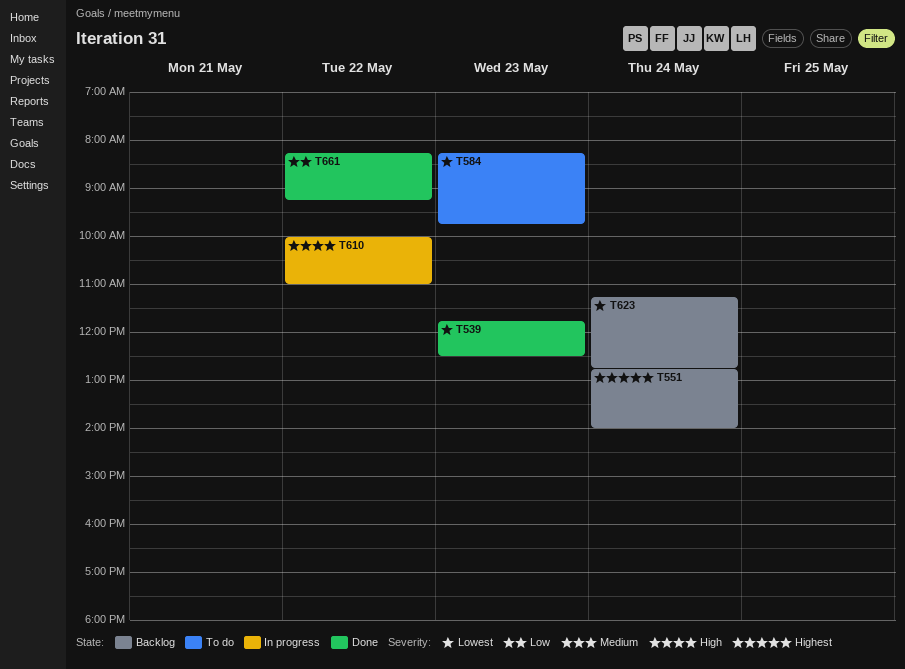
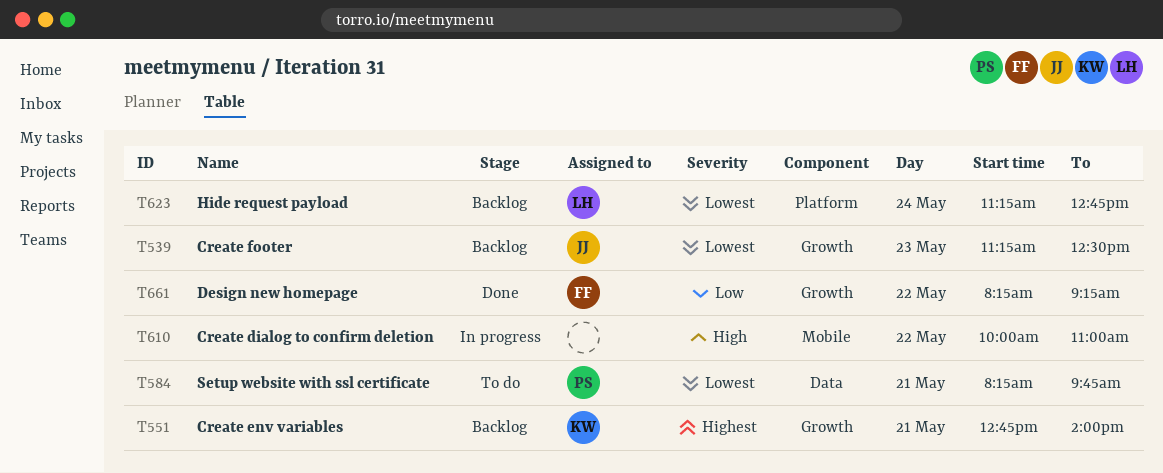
T539, status: Done -> Backlog
T539, begins: 11:45 -> 11:15
T551, day: May 24 -> May 21
T584, day: May 23 -> May 21

